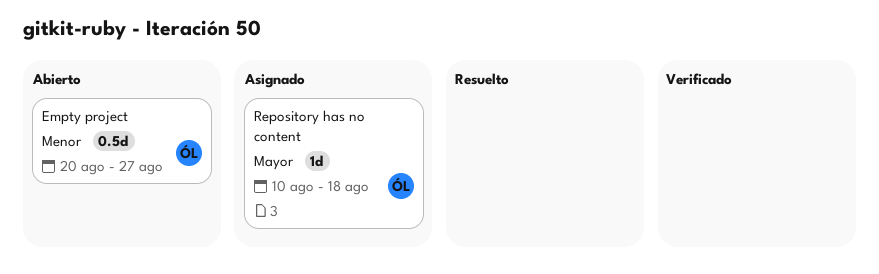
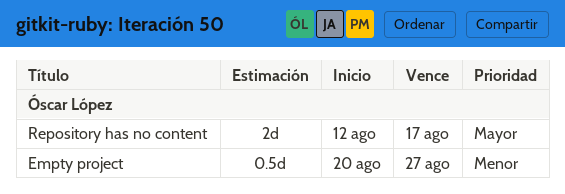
Repository has no content, estimate: 1d -> 2d
Repository has no content, start: Aug 10 -> Aug 12
Repository has no content, due: Aug 18 -> Aug 17

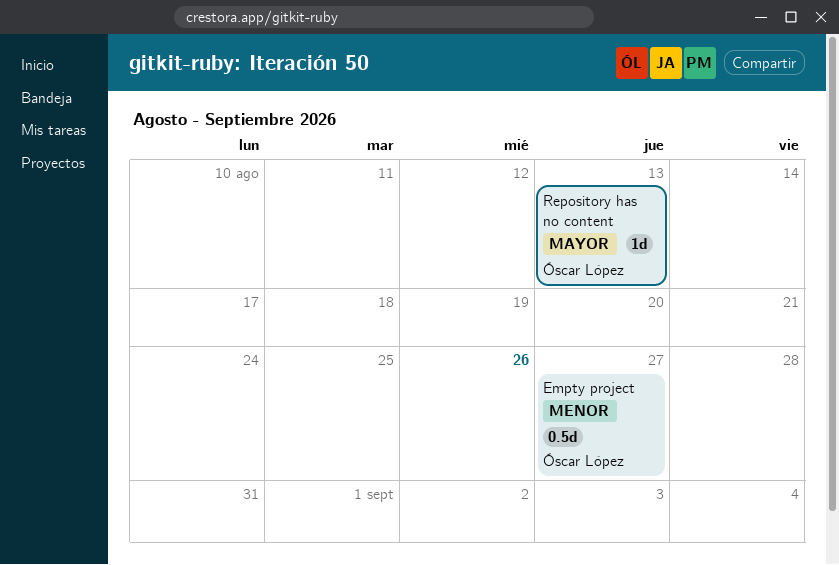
Repository has no content, estimate: 2d -> 1d
Repository has no content, due: Aug 17 -> Aug 13

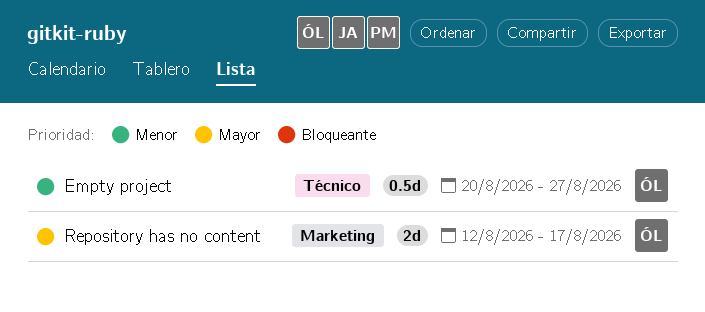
Repository has no content, estimate: 1d -> 2d
Repository has no content, due: Aug 13 -> Aug 17

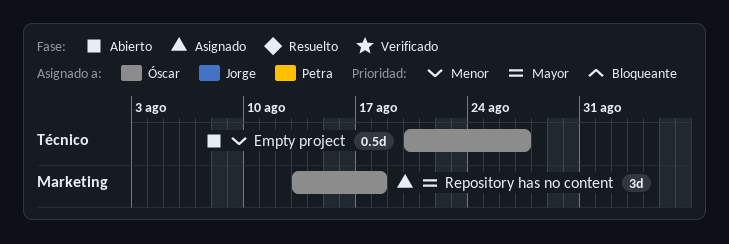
Repository has no content, estimate: 2d -> 3d
Repository has no content, start: Aug 12 -> Aug 13
Repository has no content, due: Aug 17 -> Aug 18

